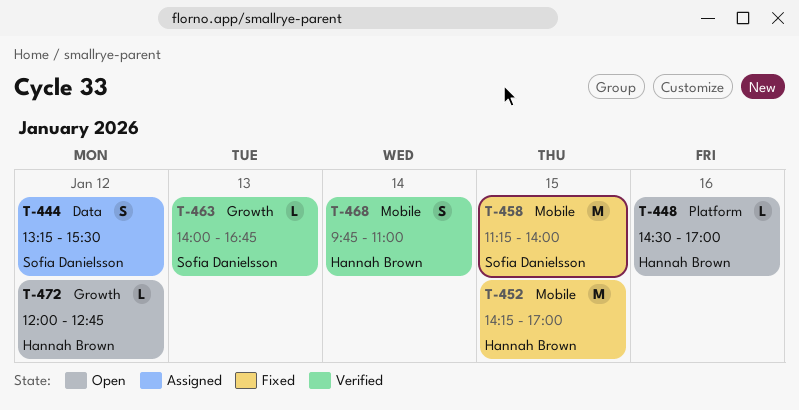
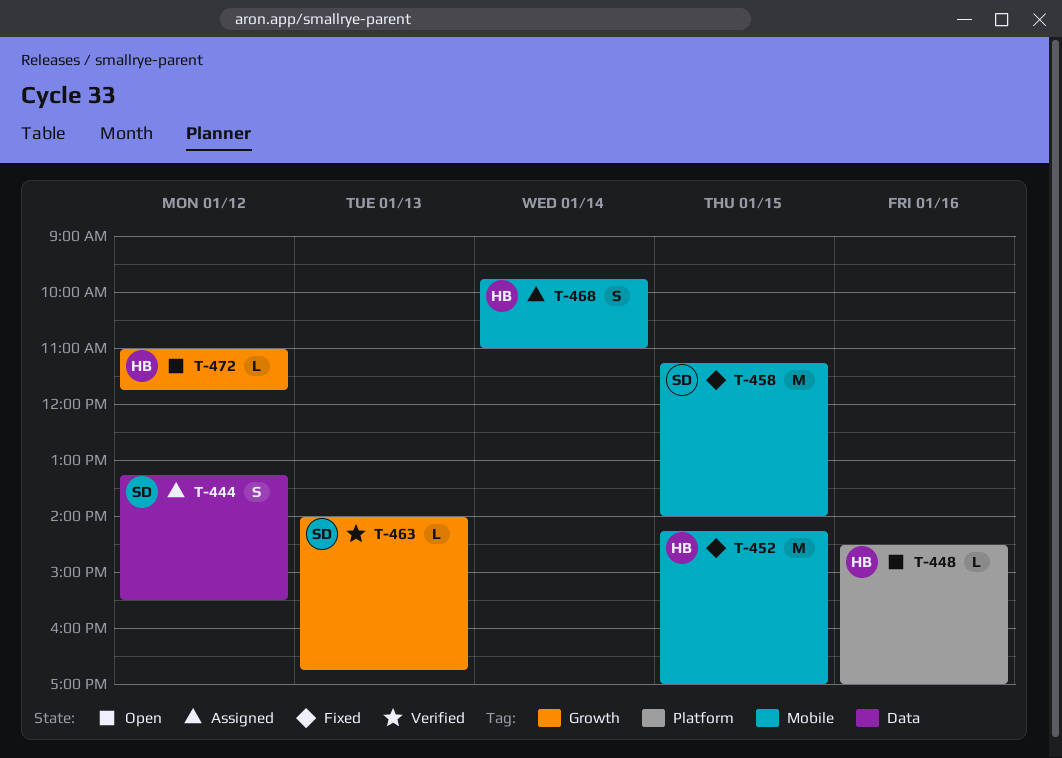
T-468, status: Verified -> Assigned
T-472, begins: 12:00 -> 11:00
T-472, ends: 12:45 -> 11:45

